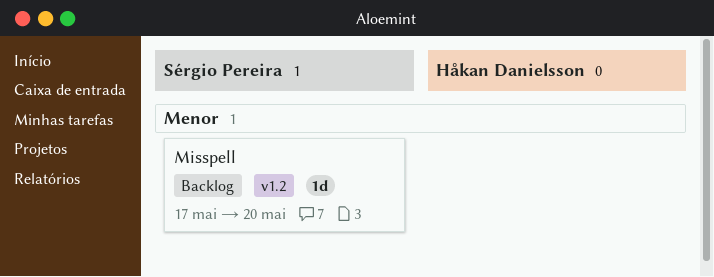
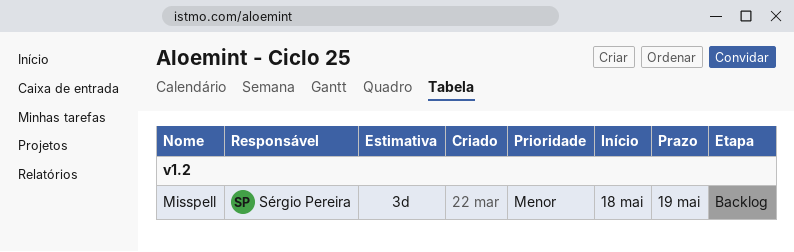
Misspell, estimate: 1d -> 3d
Misspell, start: May 17 -> May 18
Misspell, due: May 20 -> May 19

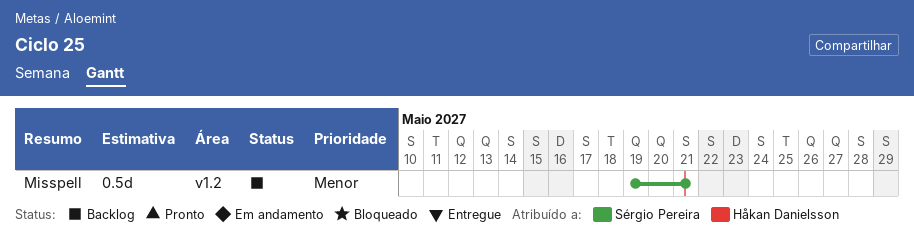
Misspell, estimate: 3d -> 0.5d
Misspell, start: May 18 -> May 19
Misspell, due: May 19 -> May 21

